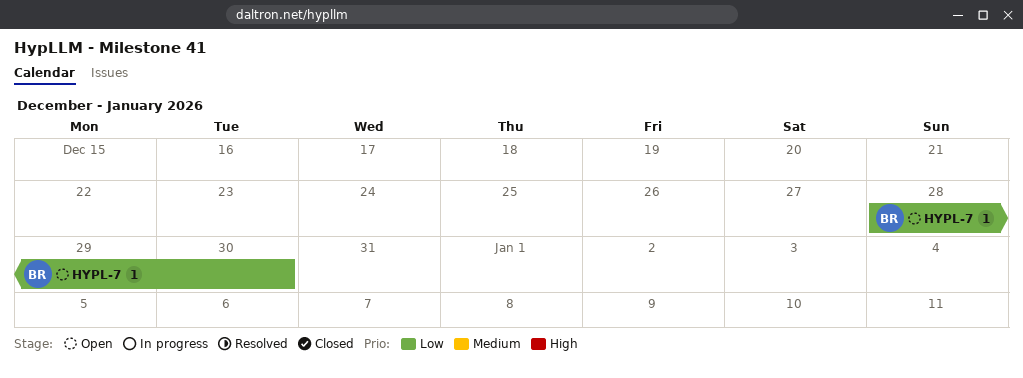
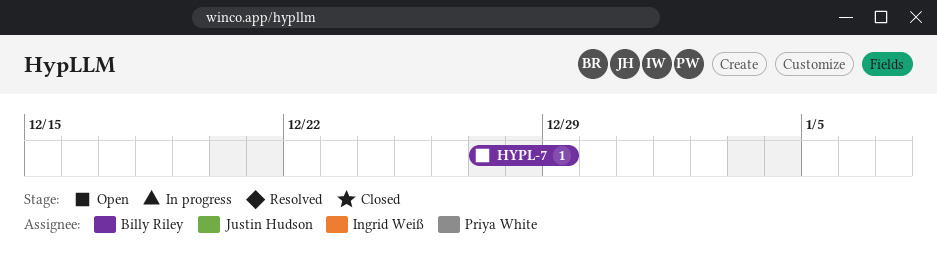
HYPL-7, start: Dec 28 -> Dec 27
HYPL-7, due: Dec 30 -> Dec 29

